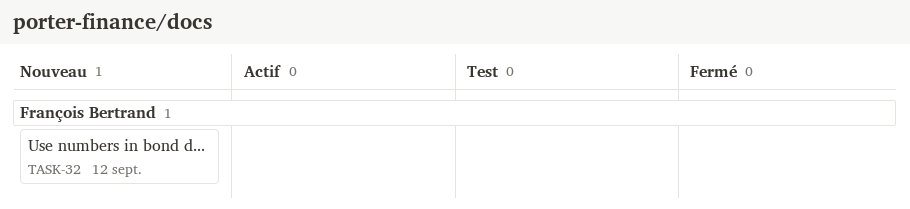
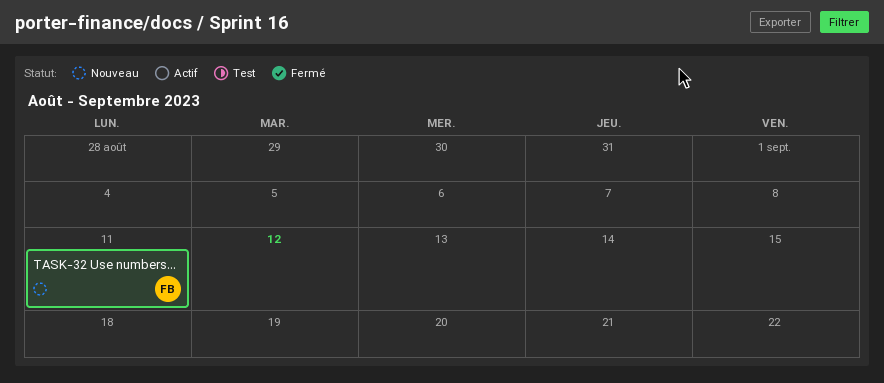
TASK-32, due: Sep 12 -> Sep 11

